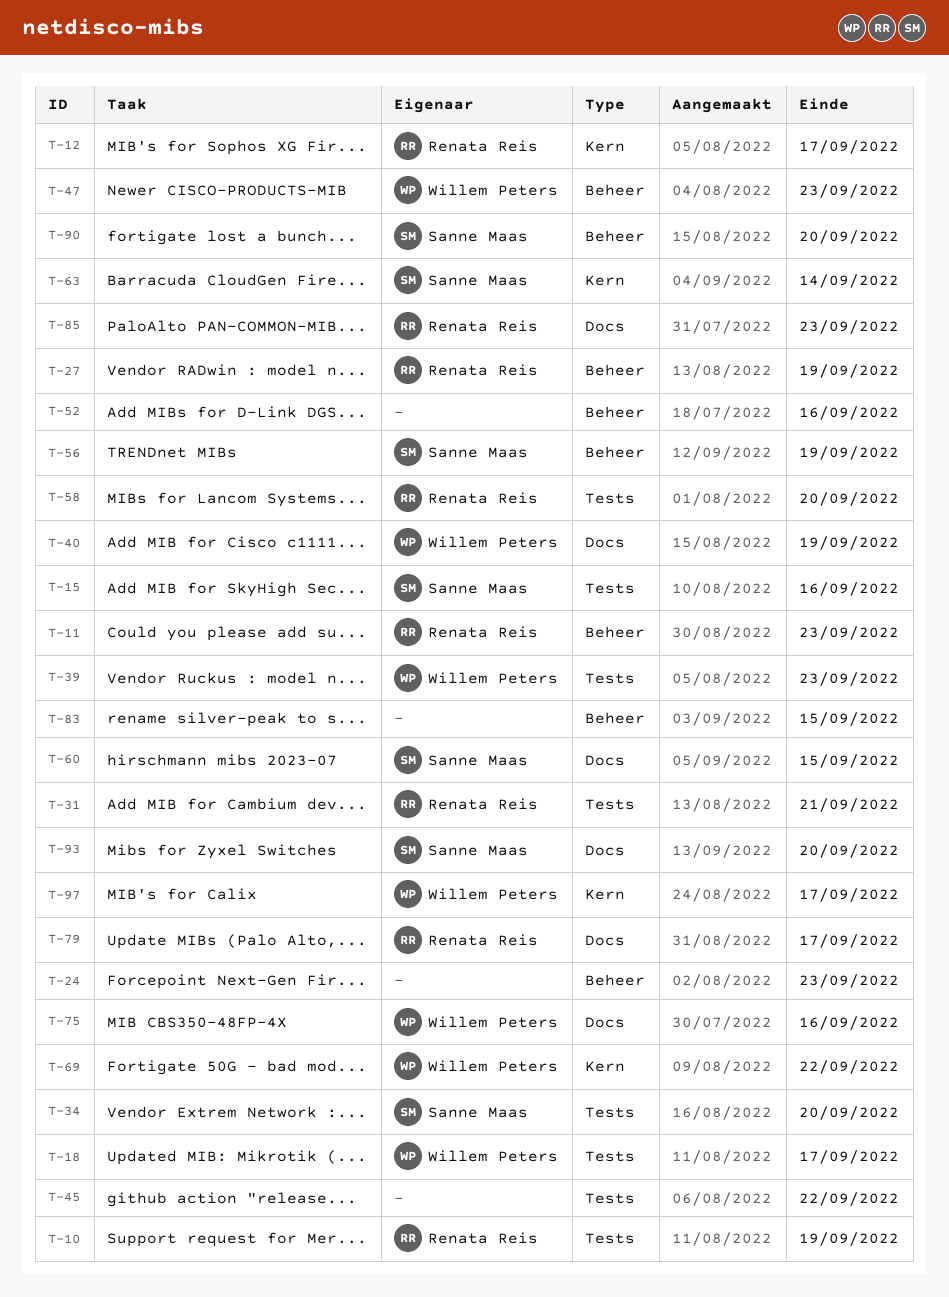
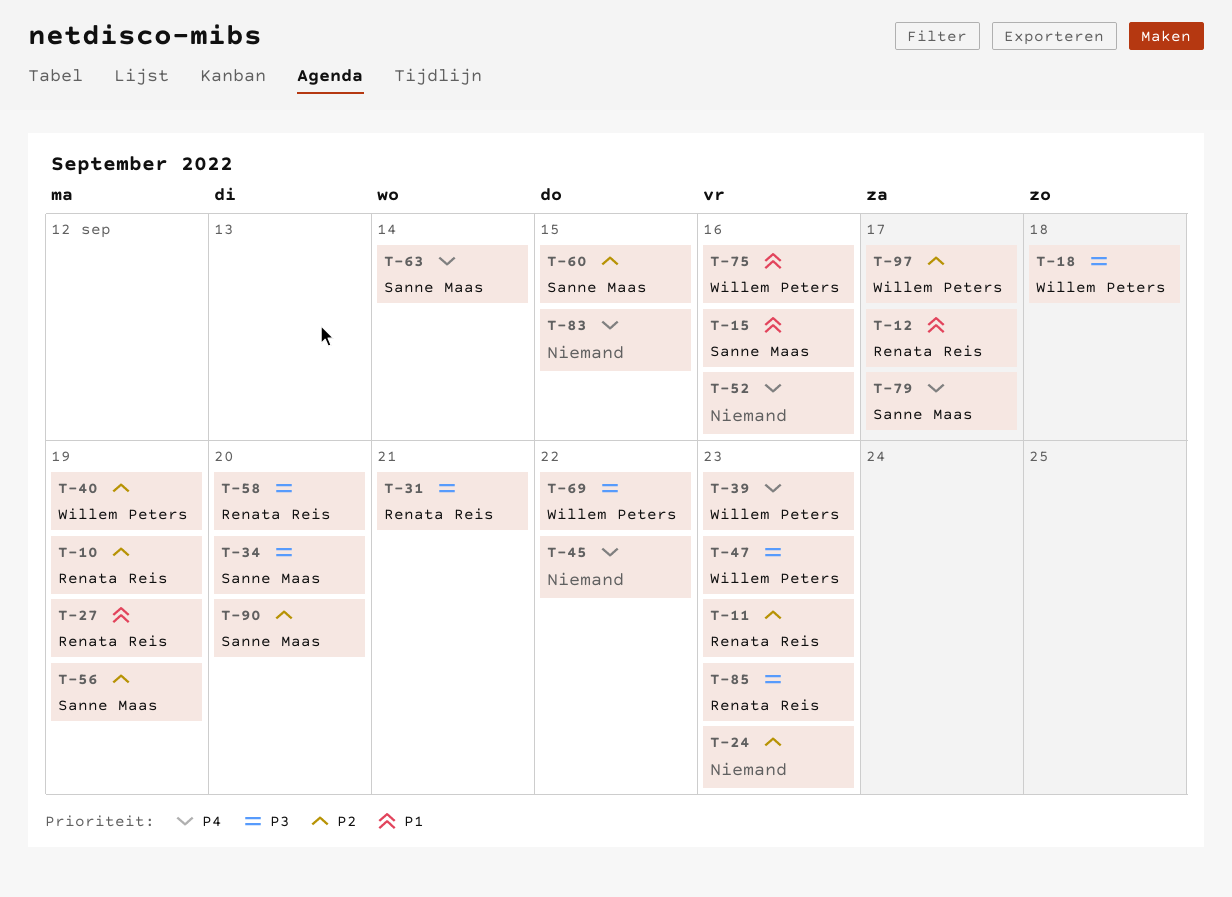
T-18, due: Sep 17 -> Sep 18
T-79, owner: Renata Reis -> Sanne Maas
T-93: present -> none

